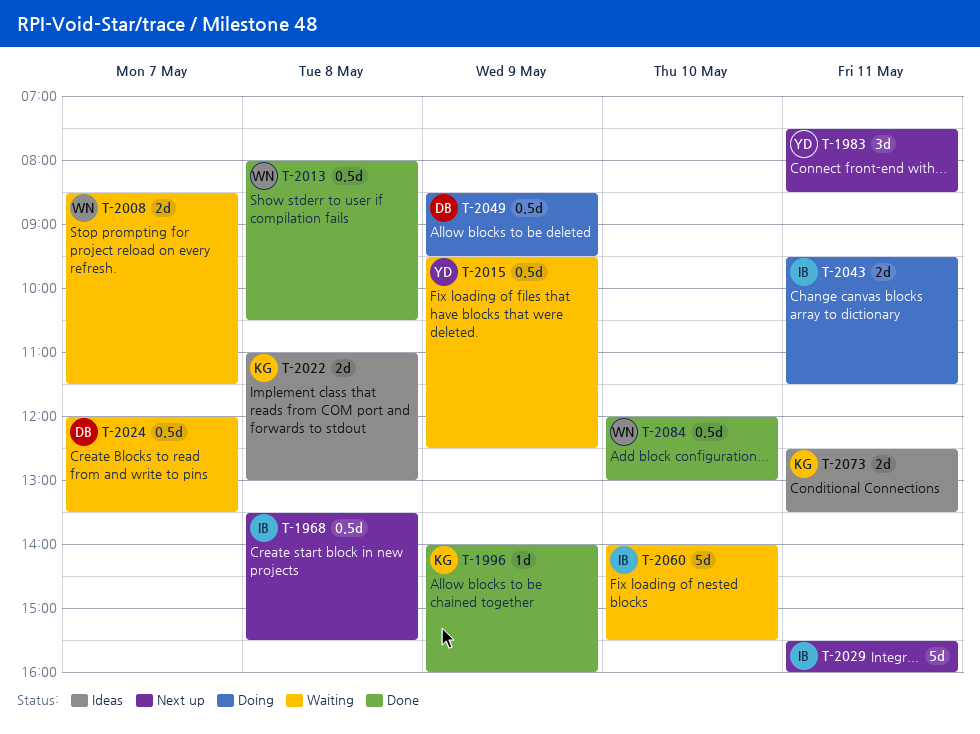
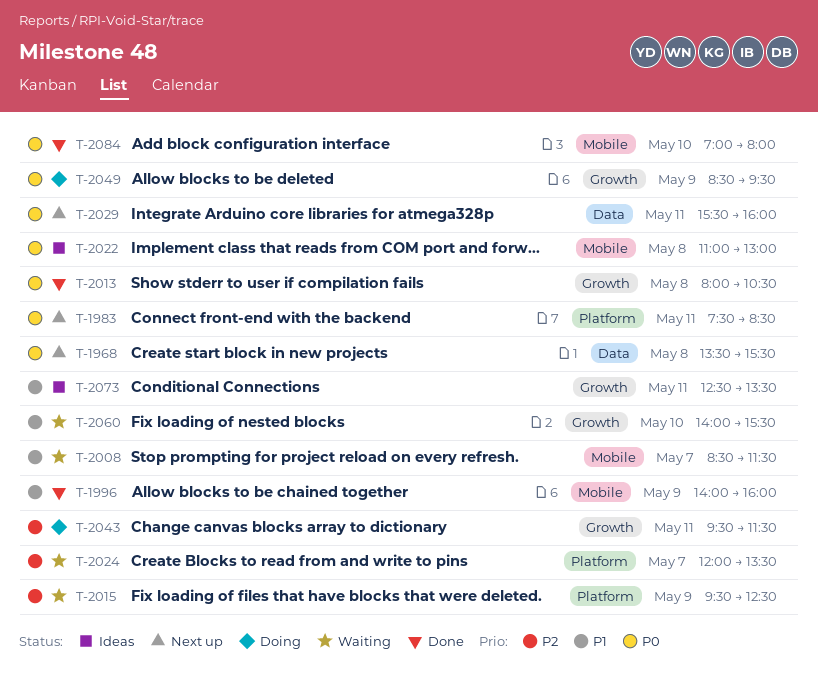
T-2084, begins: 12:00 -> 07:00
T-2084, ends: 13:00 -> 08:00

